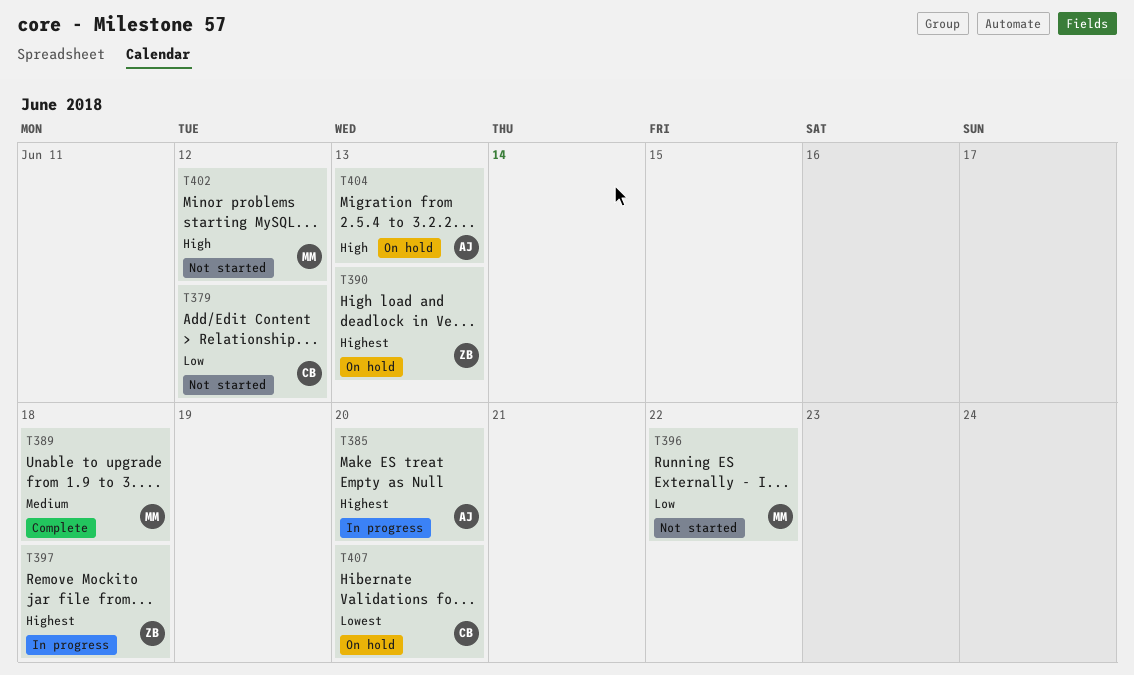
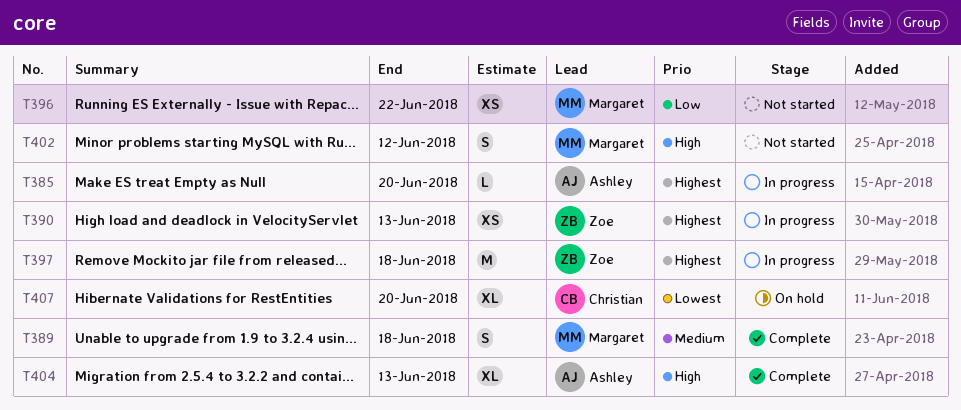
T379: present -> none
T390, status: On hold -> In progress
T404, status: On hold -> Complete

